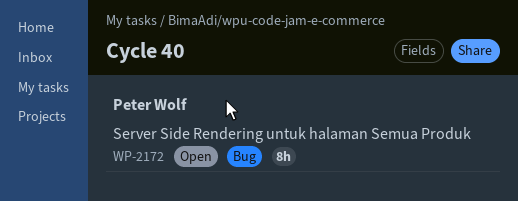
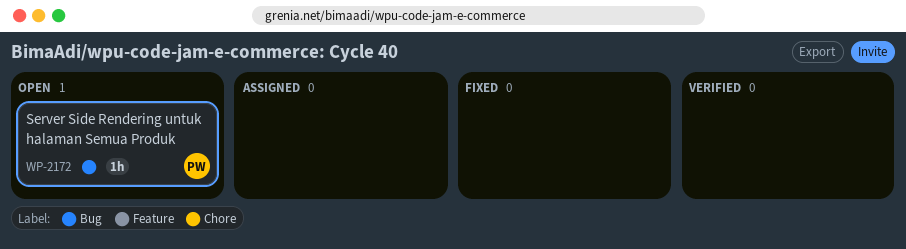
WP-2172, estimate: 8h -> 1h

